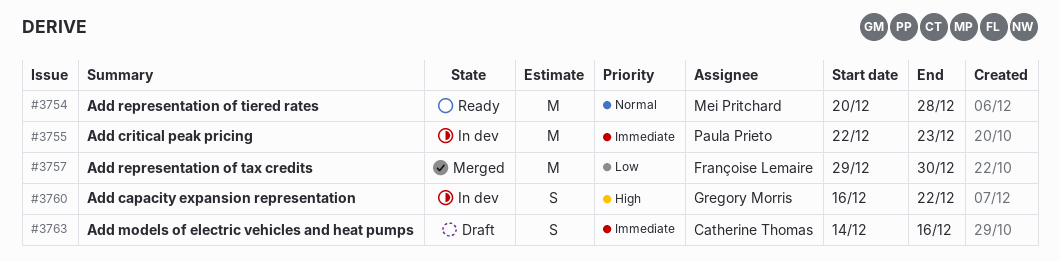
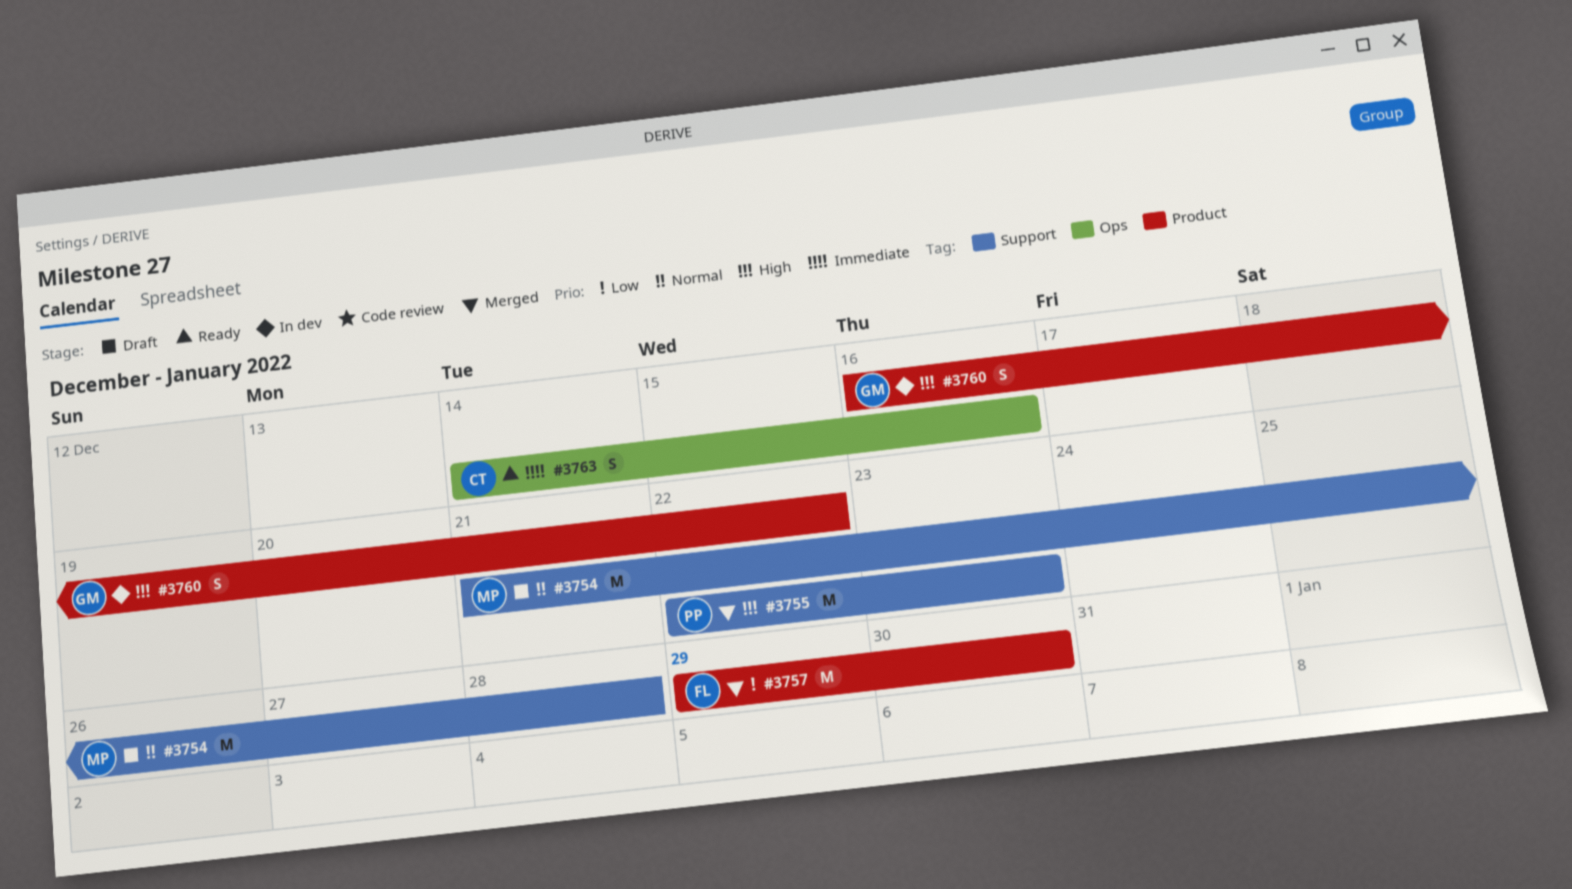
#3754, status: Ready -> Draft
#3754, start: Dec 20 -> Dec 21
#3755, status: In dev -> Merged
#3755, priority: Immediate -> High
#3763, status: Draft -> Ready

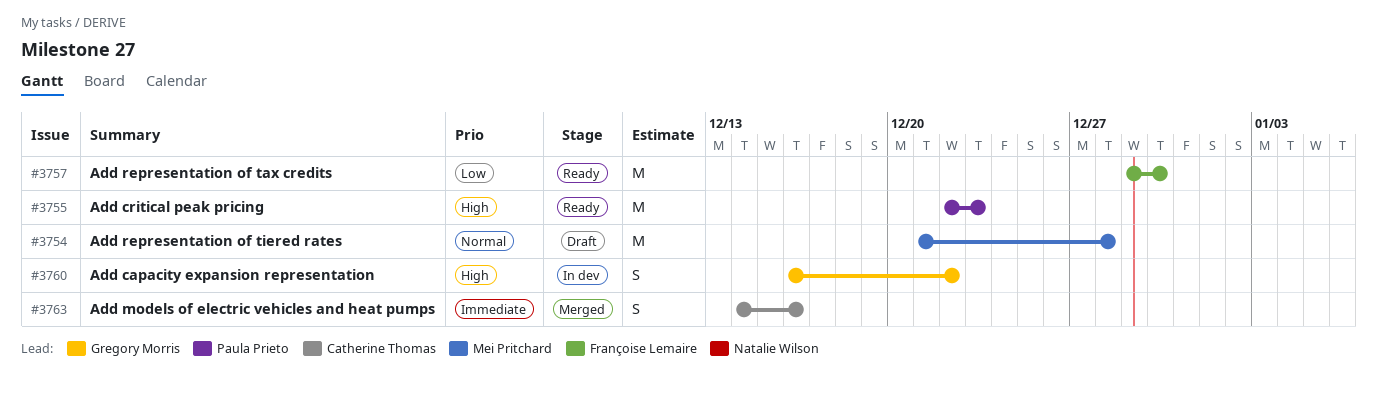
#3755, status: Merged -> Ready
#3757, status: Merged -> Ready
#3763, status: Ready -> Merged

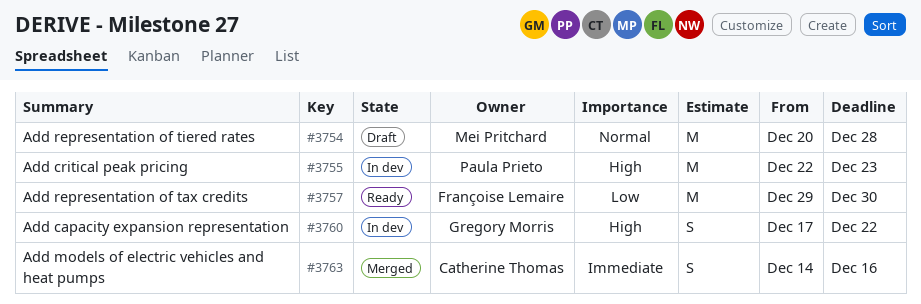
#3754, start: Dec 21 -> Dec 20
#3755, status: Ready -> In dev
#3760, start: Dec 16 -> Dec 17

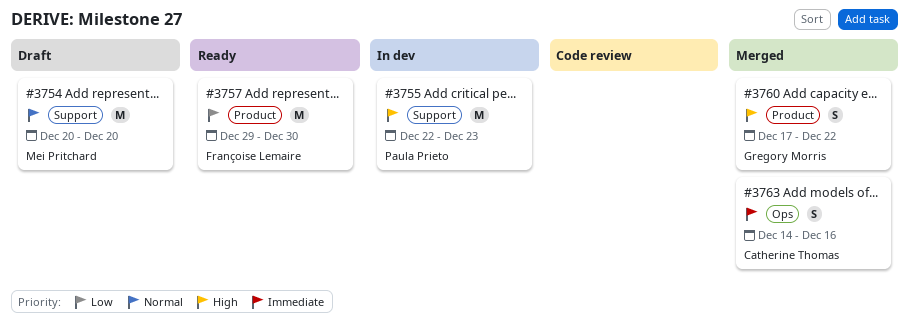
#3754, due: Dec 28 -> Dec 20
#3760, status: In dev -> Merged

